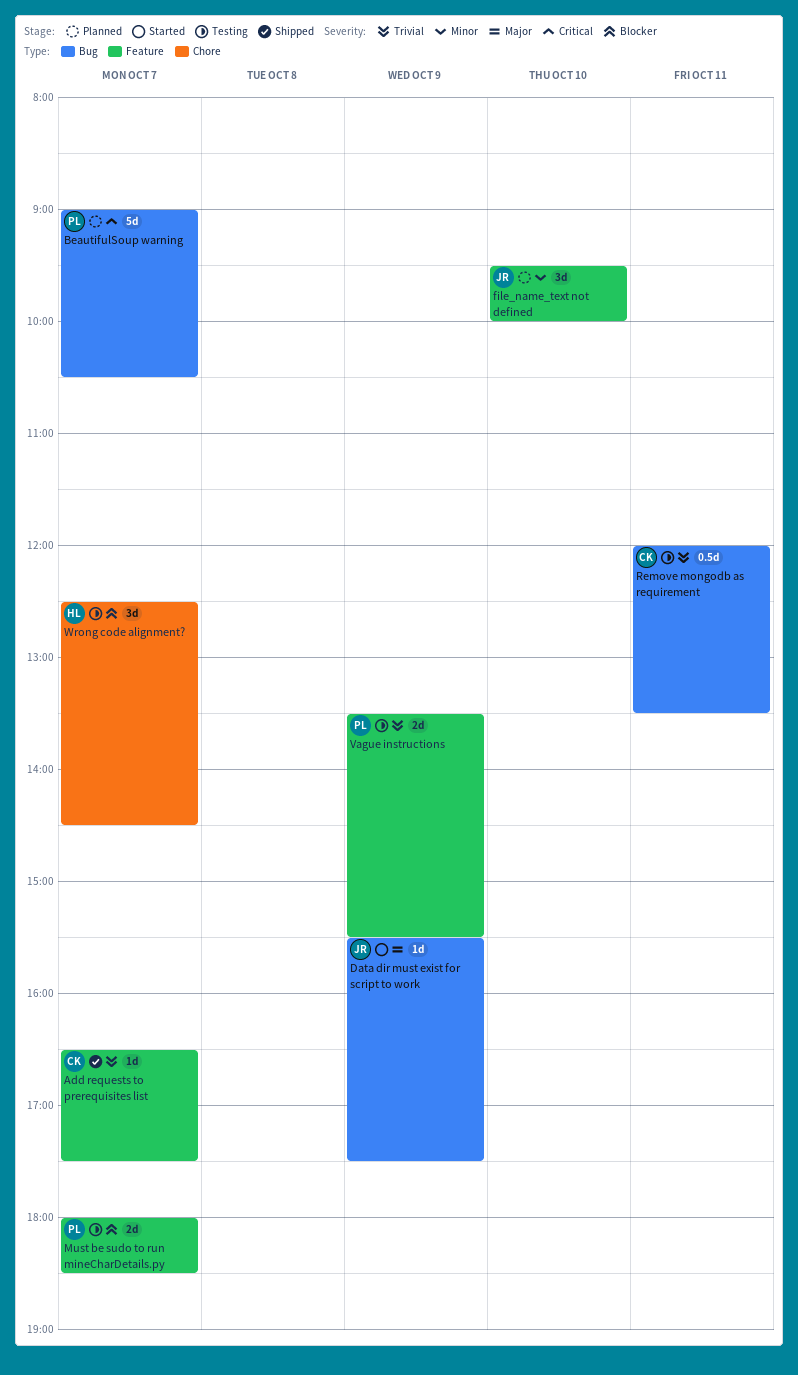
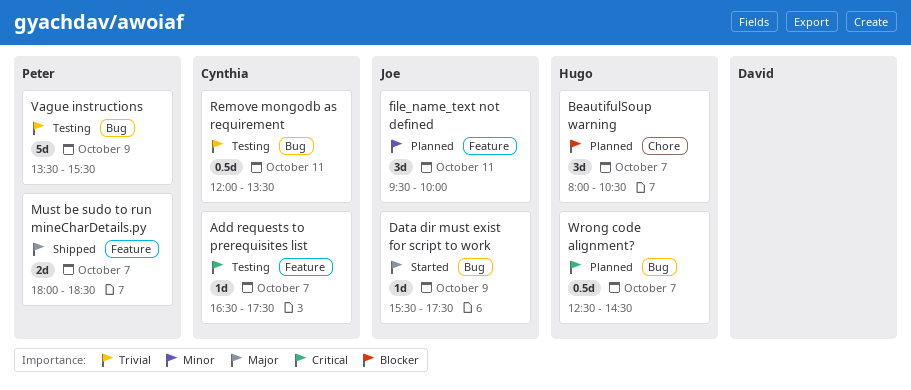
Add requests to prerequisites list, status: Shipped -> Testing
Add requests to prerequisites list, priority: Trivial -> Critical
BeautifulSoup warning, owner: Peter -> Hugo
BeautifulSoup warning, priority: Critical -> Blocker
BeautifulSoup warning, label: Bug -> Chore
BeautifulSoup warning, estimate: 5d -> 3d
BeautifulSoup warning, begins: 09:00 -> 08:00
file_name_text not defined, day: Oct 10 -> Oct 11
Must be sudo to run mineCharDetails.py, status: Testing -> Shipped
Must be sudo to run mineCharDetails.py, priority: Blocker -> Major
Vague instructions, label: Feature -> Bug
Vague instructions, estimate: 2d -> 5d
Wrong code alignment?, status: Testing -> Planned
Wrong code alignment?, priority: Blocker -> Critical
Wrong code alignment?, label: Chore -> Bug
Wrong code alignment?, estimate: 3d -> 0.5d

